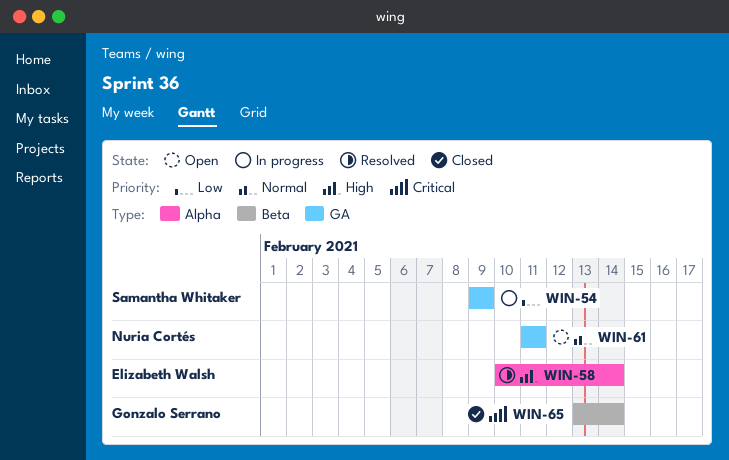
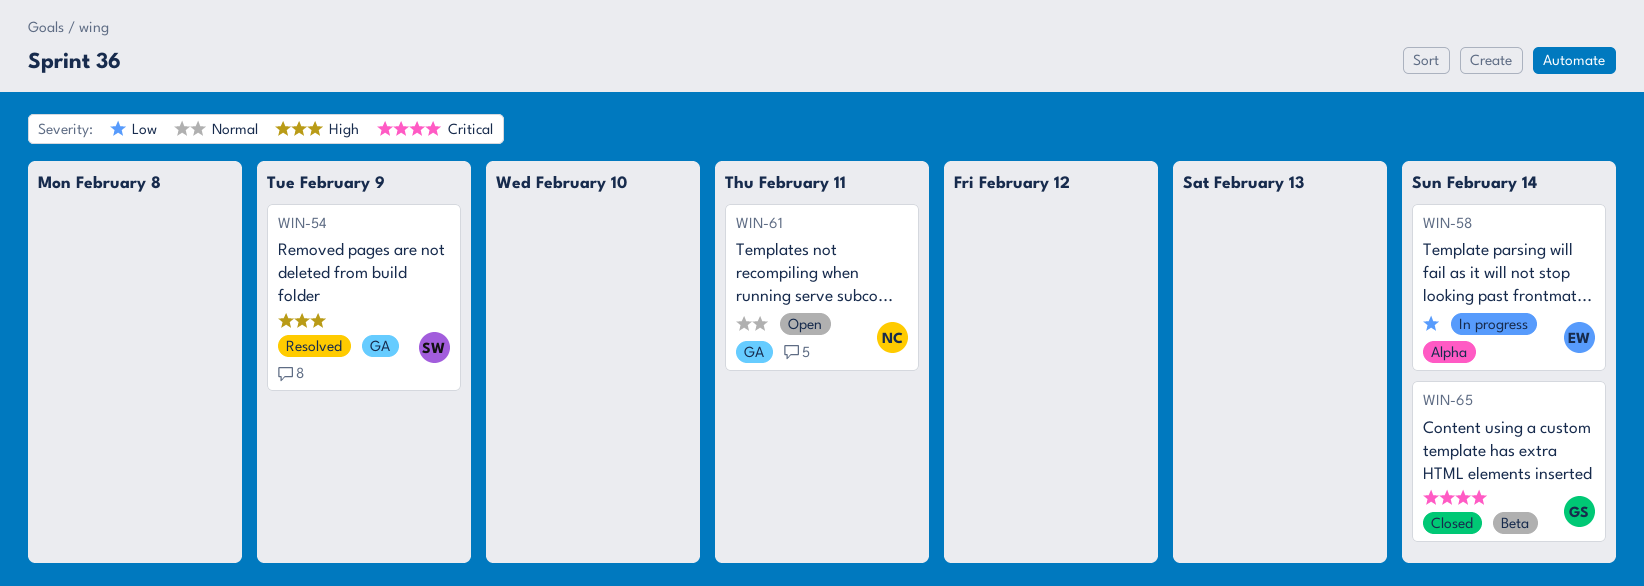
WIN-54, status: In progress -> Resolved
WIN-54, priority: Low -> High
WIN-58, status: Resolved -> In progress
WIN-58, priority: High -> Low

